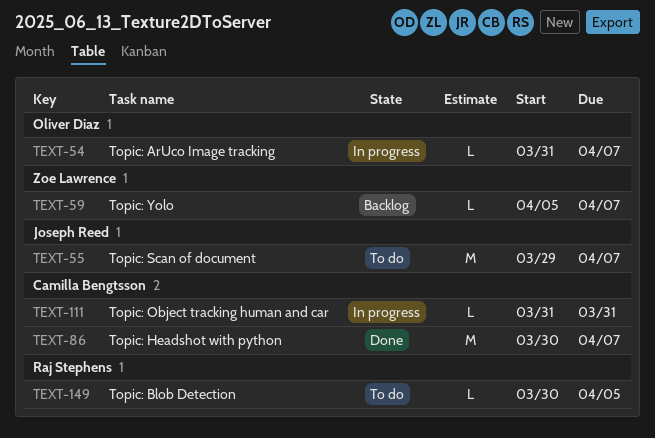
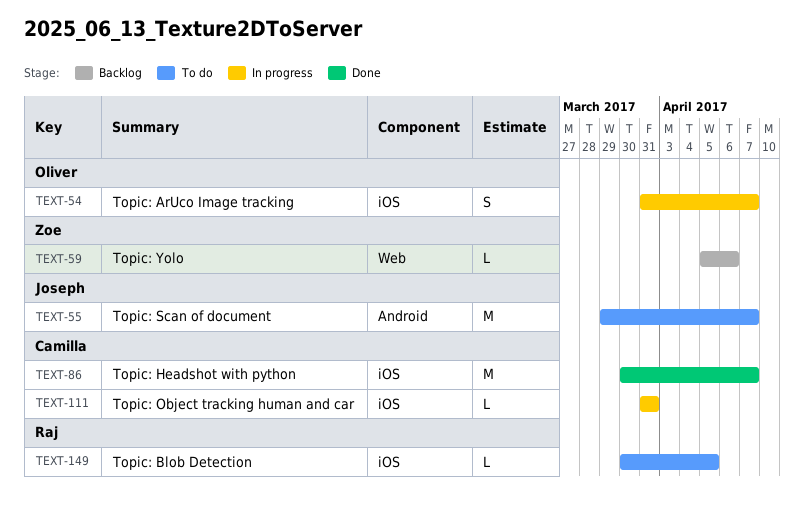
TEXT-54, estimate: L -> S
TEXT-59, due: Apr 7 -> Apr 6

